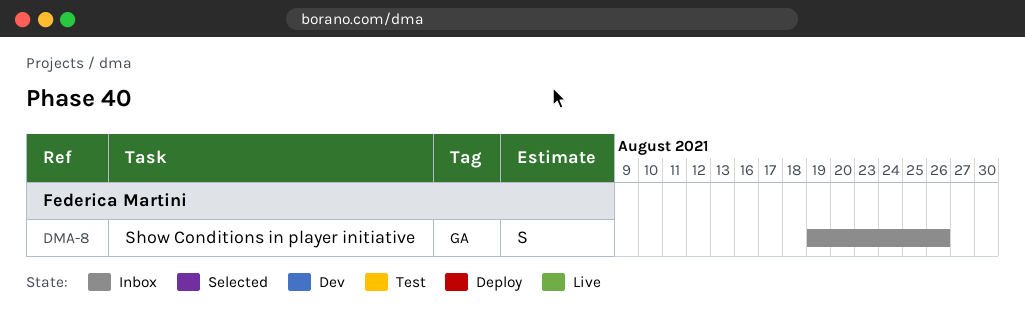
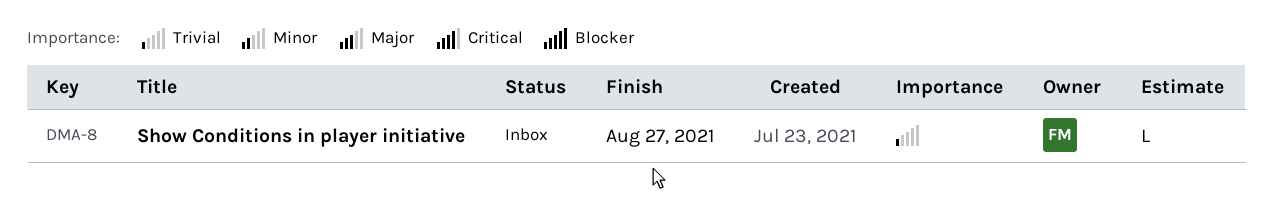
DMA-8, estimate: S -> L
DMA-8, due: Aug 26 -> Aug 27

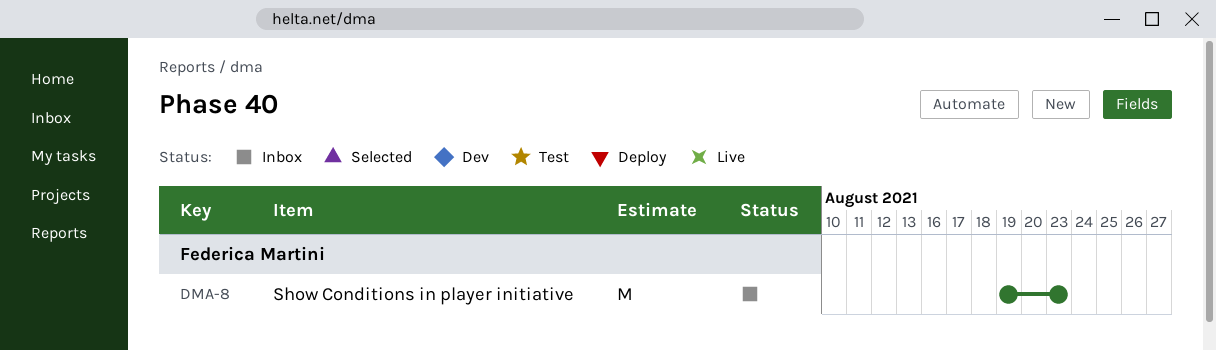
DMA-8, estimate: L -> M
DMA-8, due: Aug 27 -> Aug 23

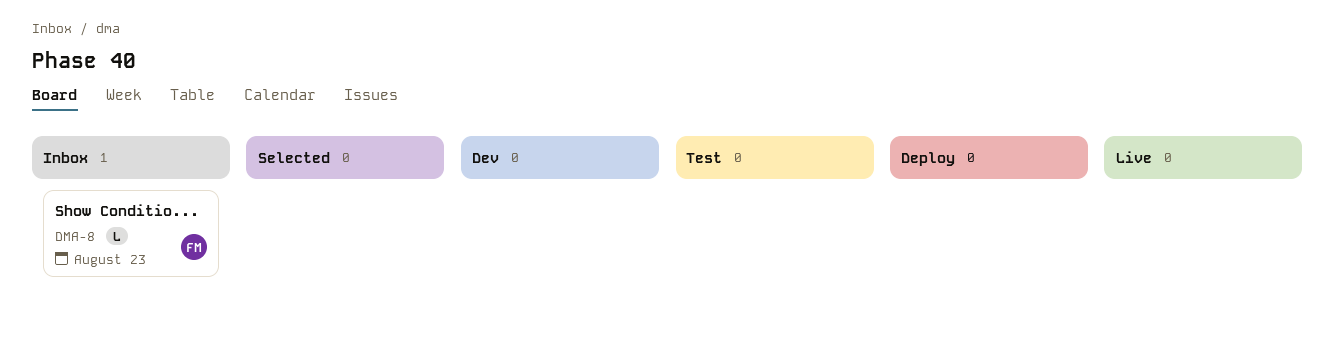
DMA-8, estimate: M -> L

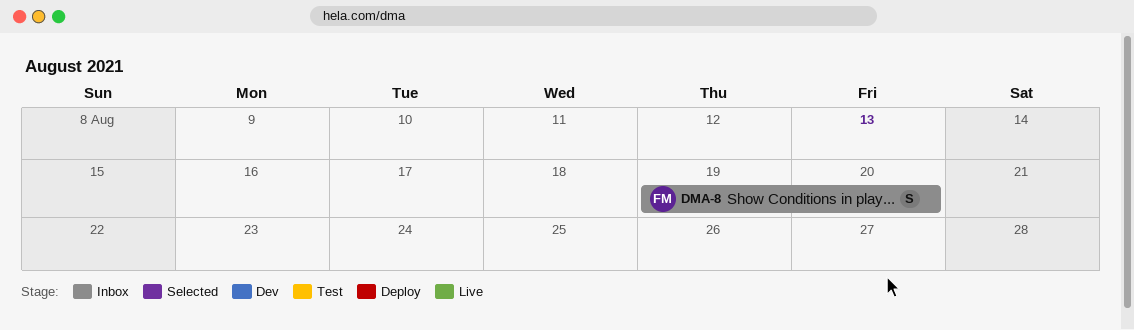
DMA-8, estimate: L -> S
DMA-8, due: Aug 23 -> Aug 20

